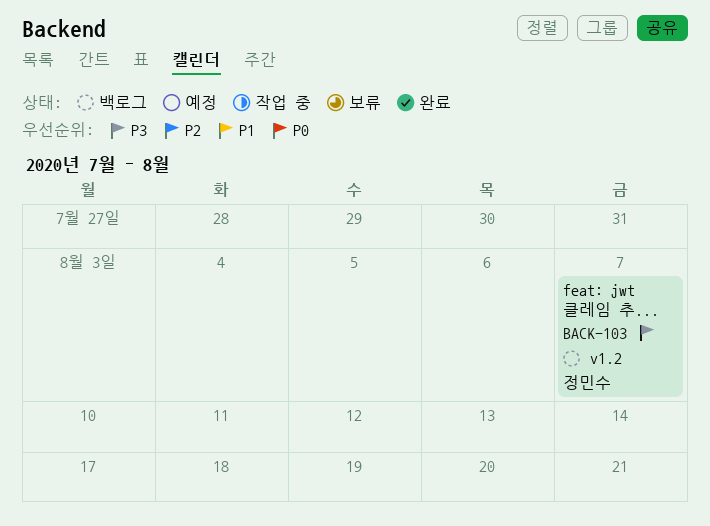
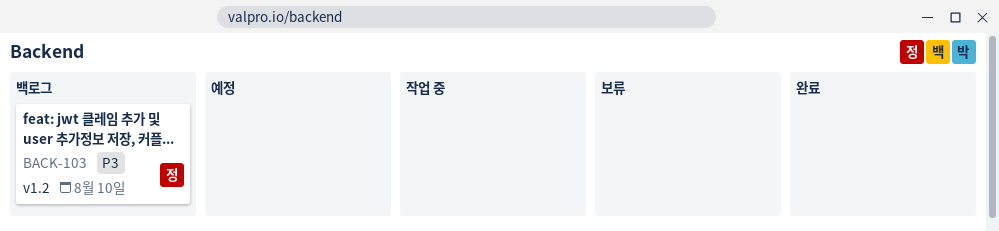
BACK-103, due: Aug 7 -> Aug 10

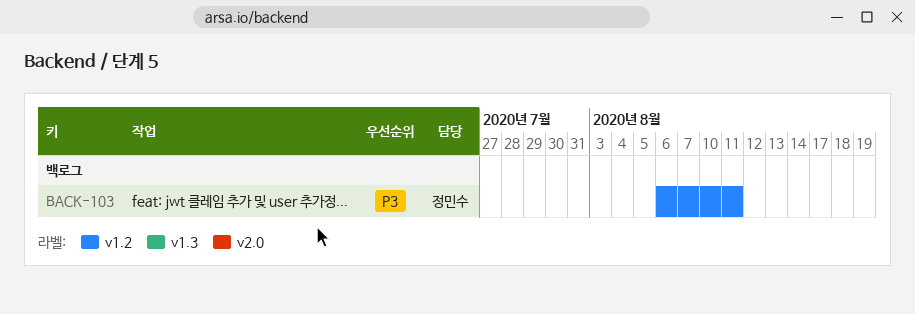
BACK-103, due: Aug 10 -> Aug 11

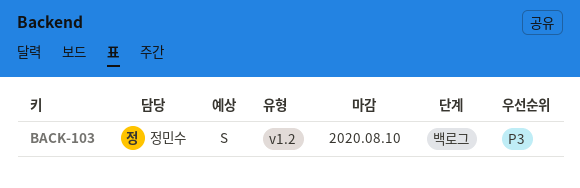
BACK-103, due: Aug 11 -> Aug 10

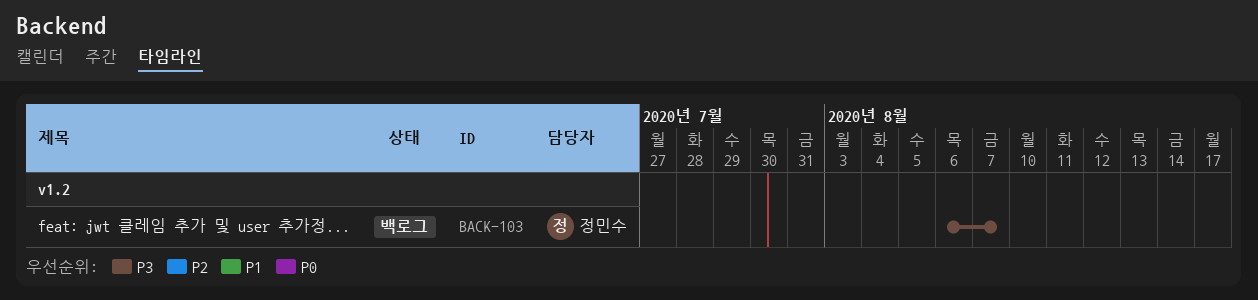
BACK-103, due: Aug 10 -> Aug 7

